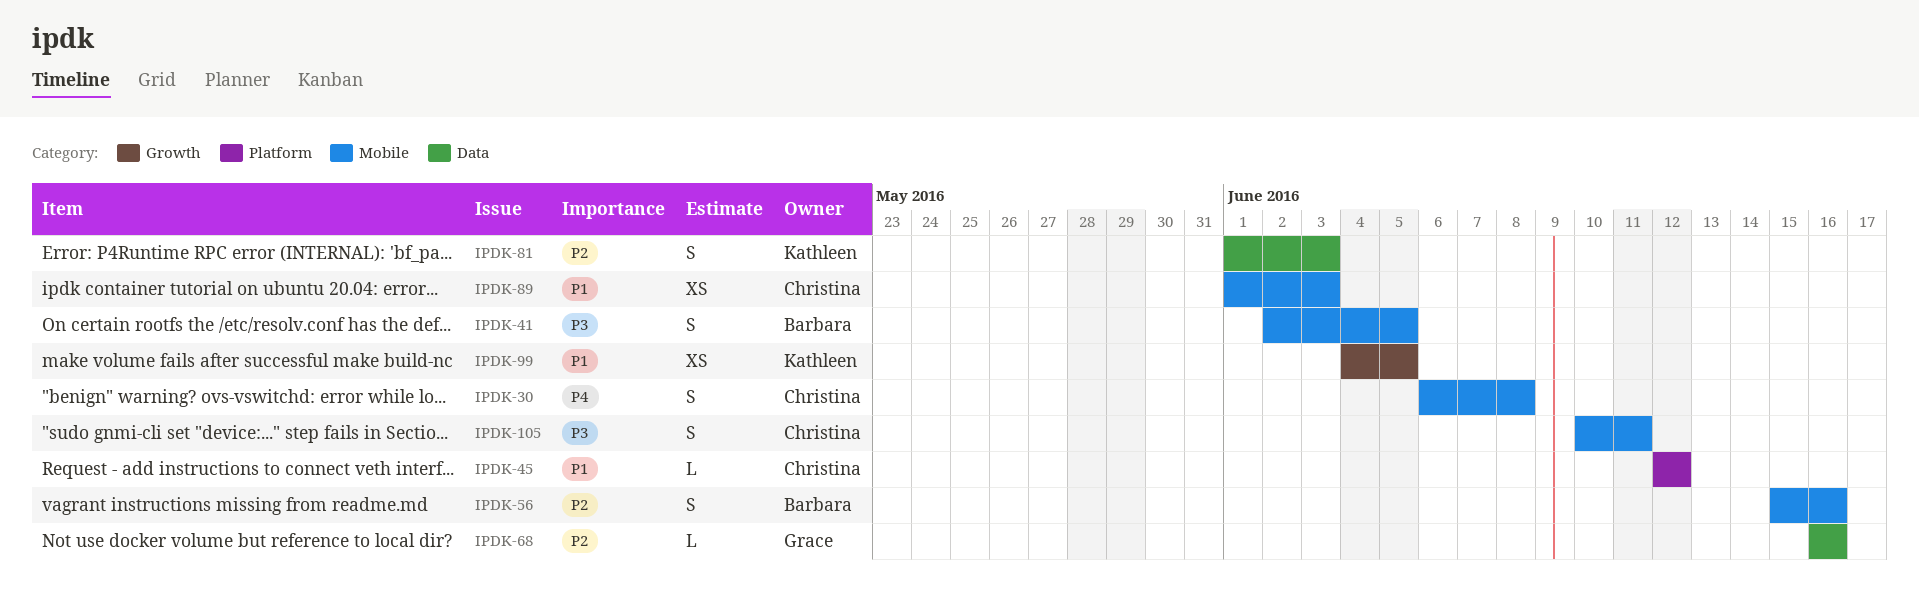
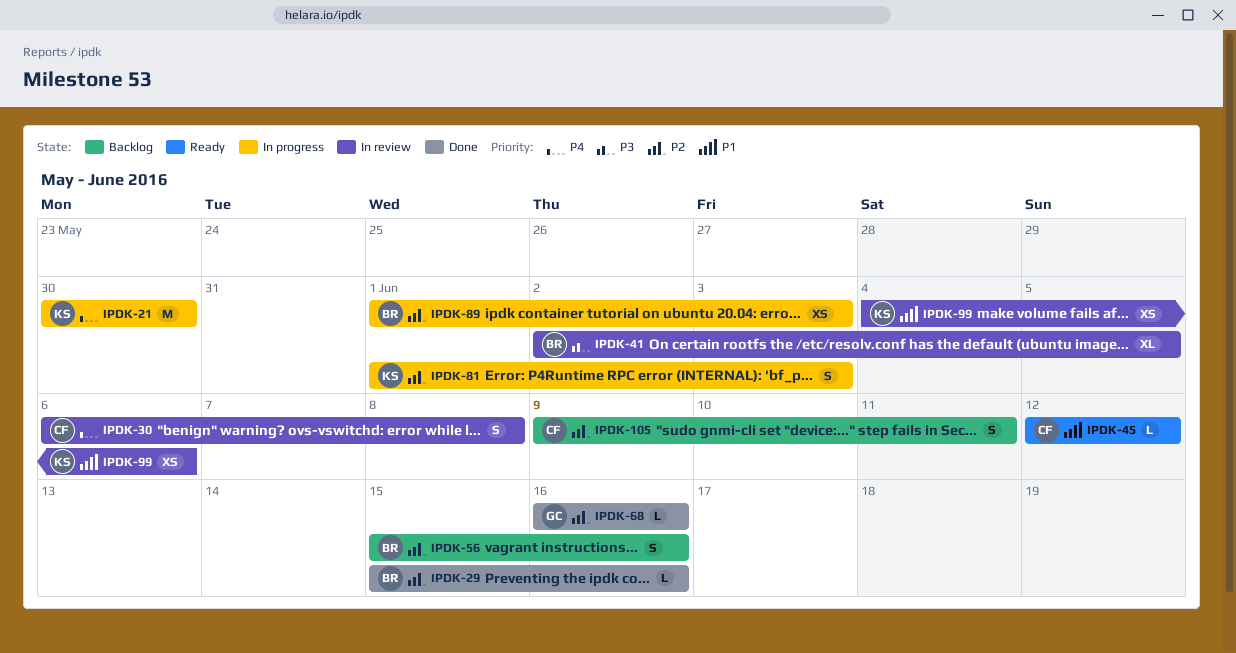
IPDK-21: none -> present
IPDK-29: none -> present
IPDK-41, estimate: S -> XL
IPDK-89, owner: Christina -> Barbara
IPDK-89, priority: P1 -> P2
IPDK-99, due: Jun 5 -> Jun 6
IPDK-105, priority: P3 -> P2
IPDK-105, start: Jun 10 -> Jun 9

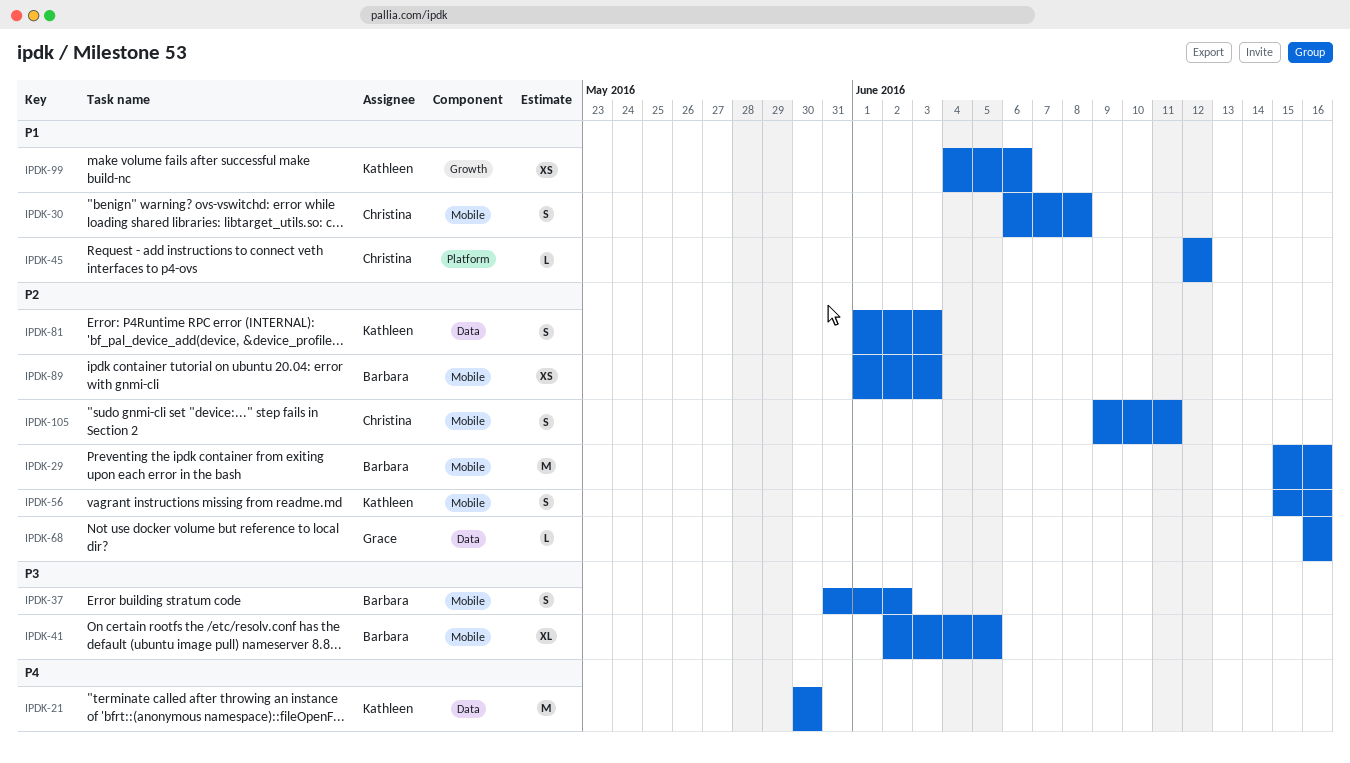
IPDK-29, estimate: L -> M
IPDK-30, priority: P4 -> P1
IPDK-37: none -> present
IPDK-56, owner: Barbara -> Kathleen

